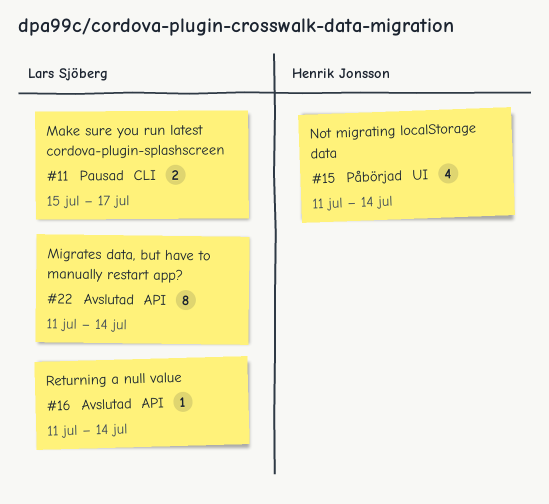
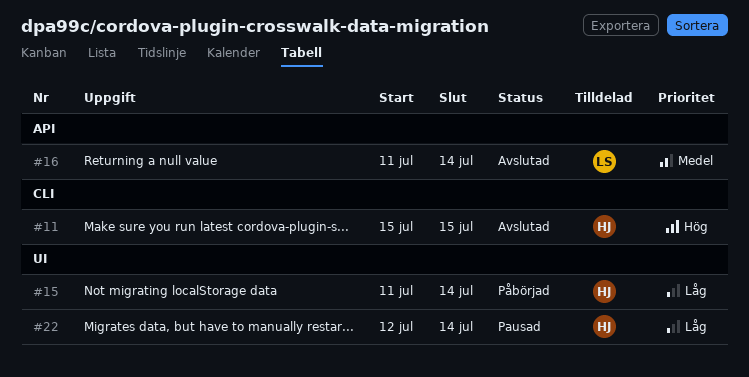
#11, status: Pausad -> Avslutad
#11, owner: Lars Sjöberg -> Henrik Jonsson
#11, due: Jul 17 -> Jul 15
#22, status: Avslutad -> Pausad
#22, owner: Lars Sjöberg -> Henrik Jonsson
#22, label: API -> UI
#22, start: Jul 11 -> Jul 12

